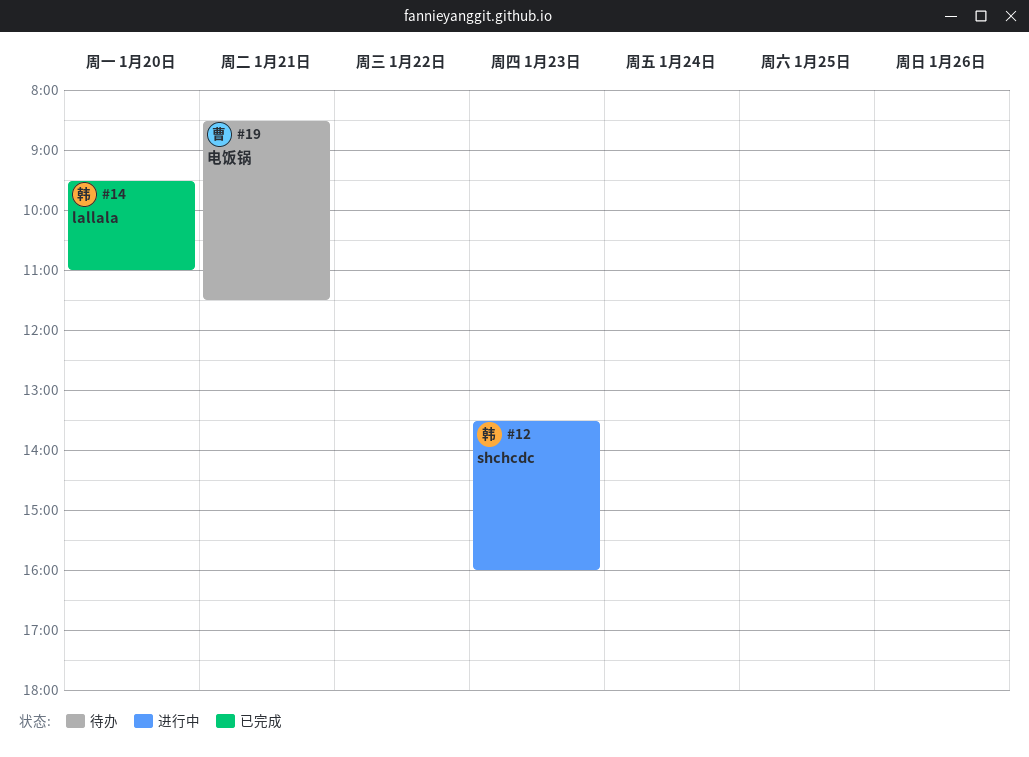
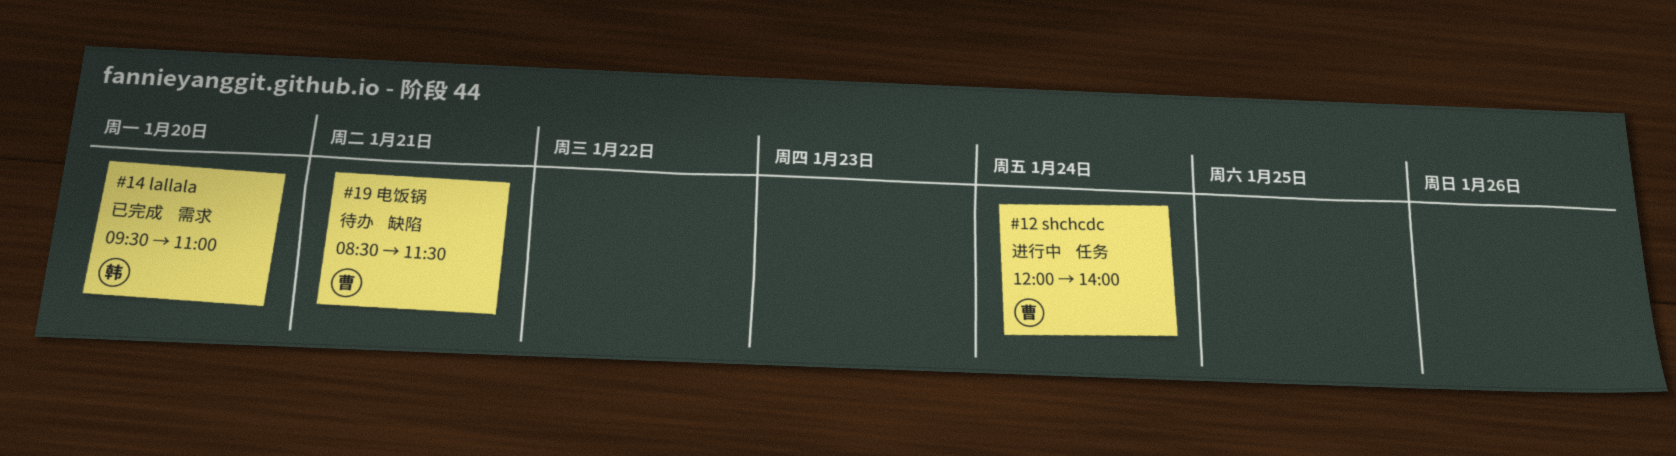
#12, owner: 韩 -> 曹
#12, day: Jan 23 -> Jan 24
#12, begins: 13:30 -> 12:00
#12, ends: 16:00 -> 14:00

